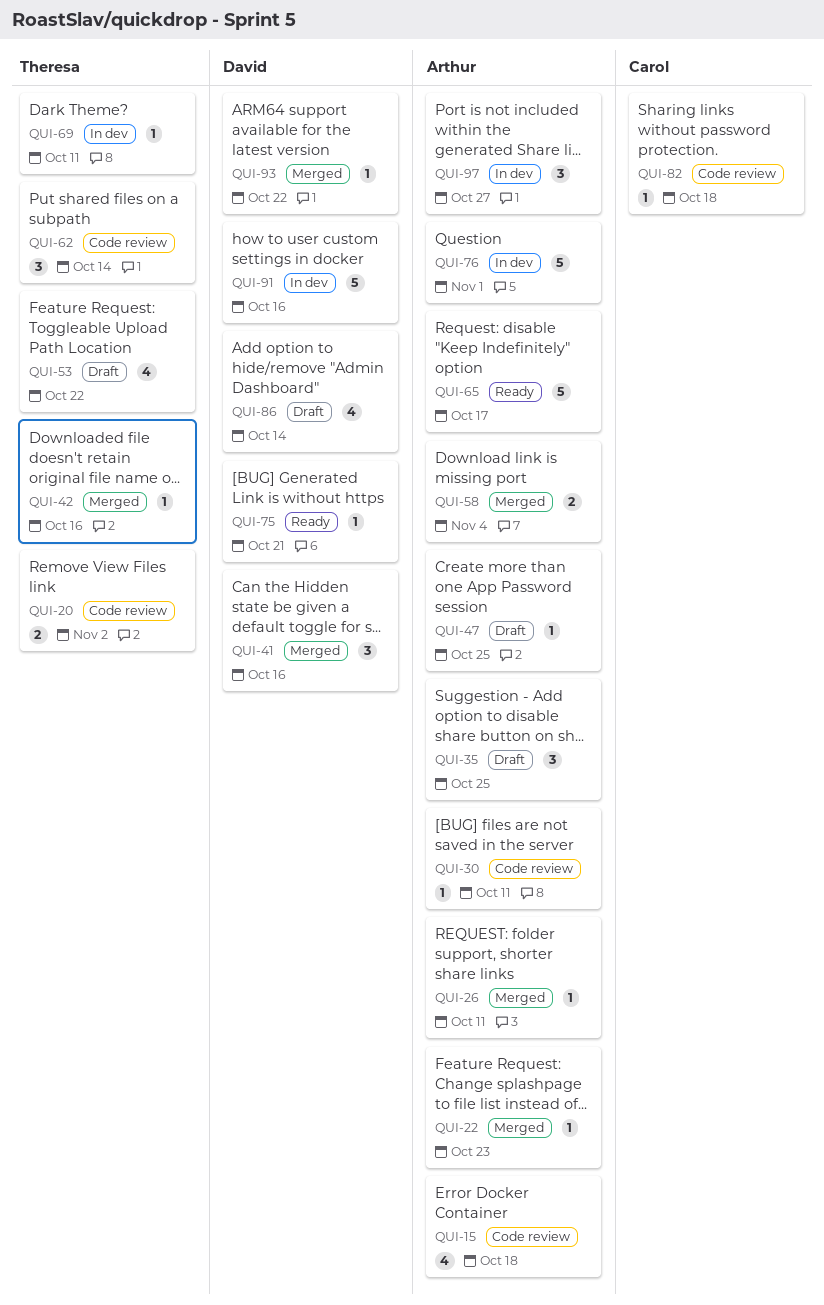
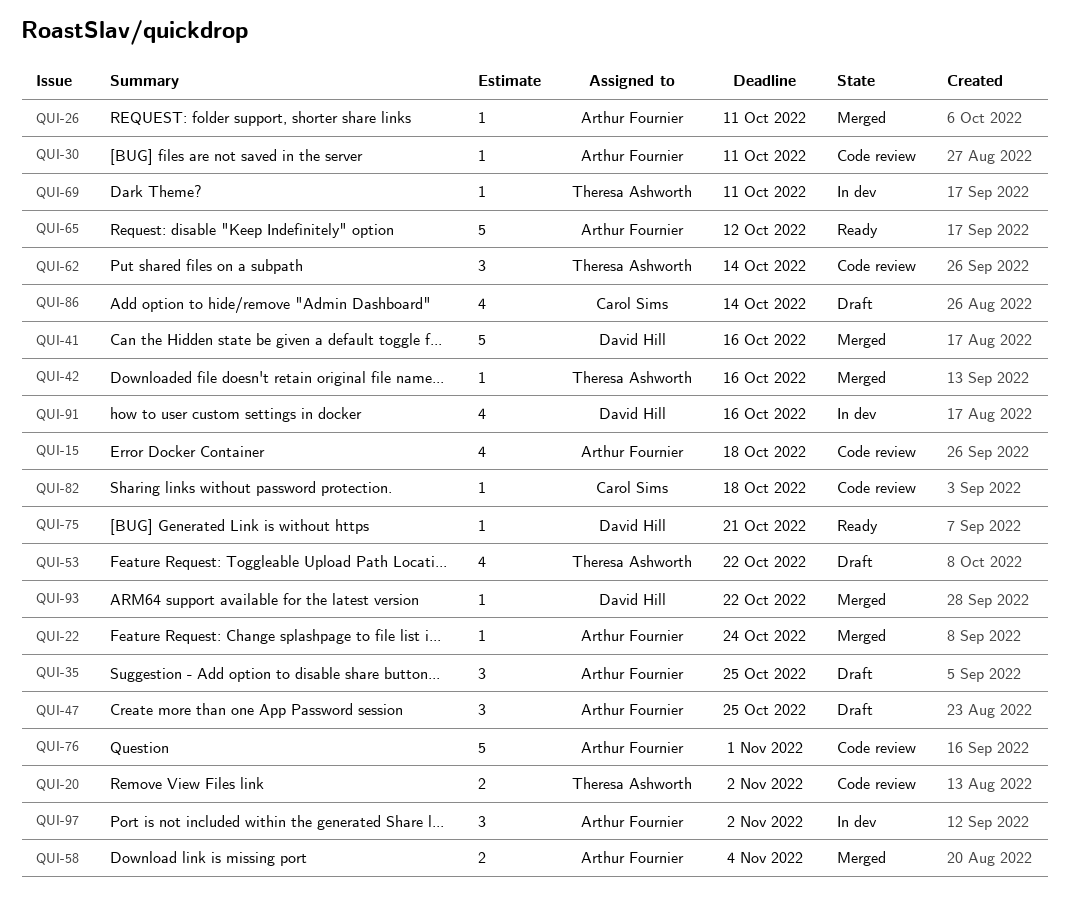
QUI-22, due: Oct 23 -> Oct 24
QUI-41, estimate: 3 -> 5
QUI-47, estimate: 1 -> 3
QUI-65, due: Oct 17 -> Oct 12
QUI-76, status: In dev -> Code review
QUI-86, owner: David Hill -> Carol Sims
QUI-91, estimate: 5 -> 4
QUI-97, due: Oct 27 -> Nov 2

